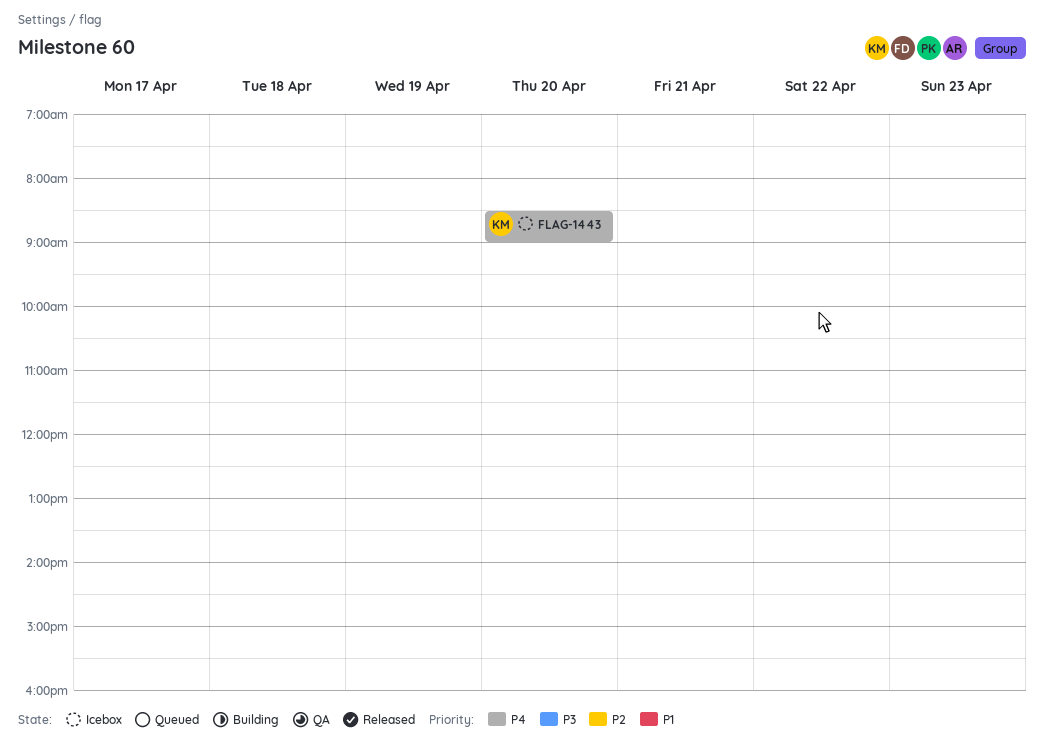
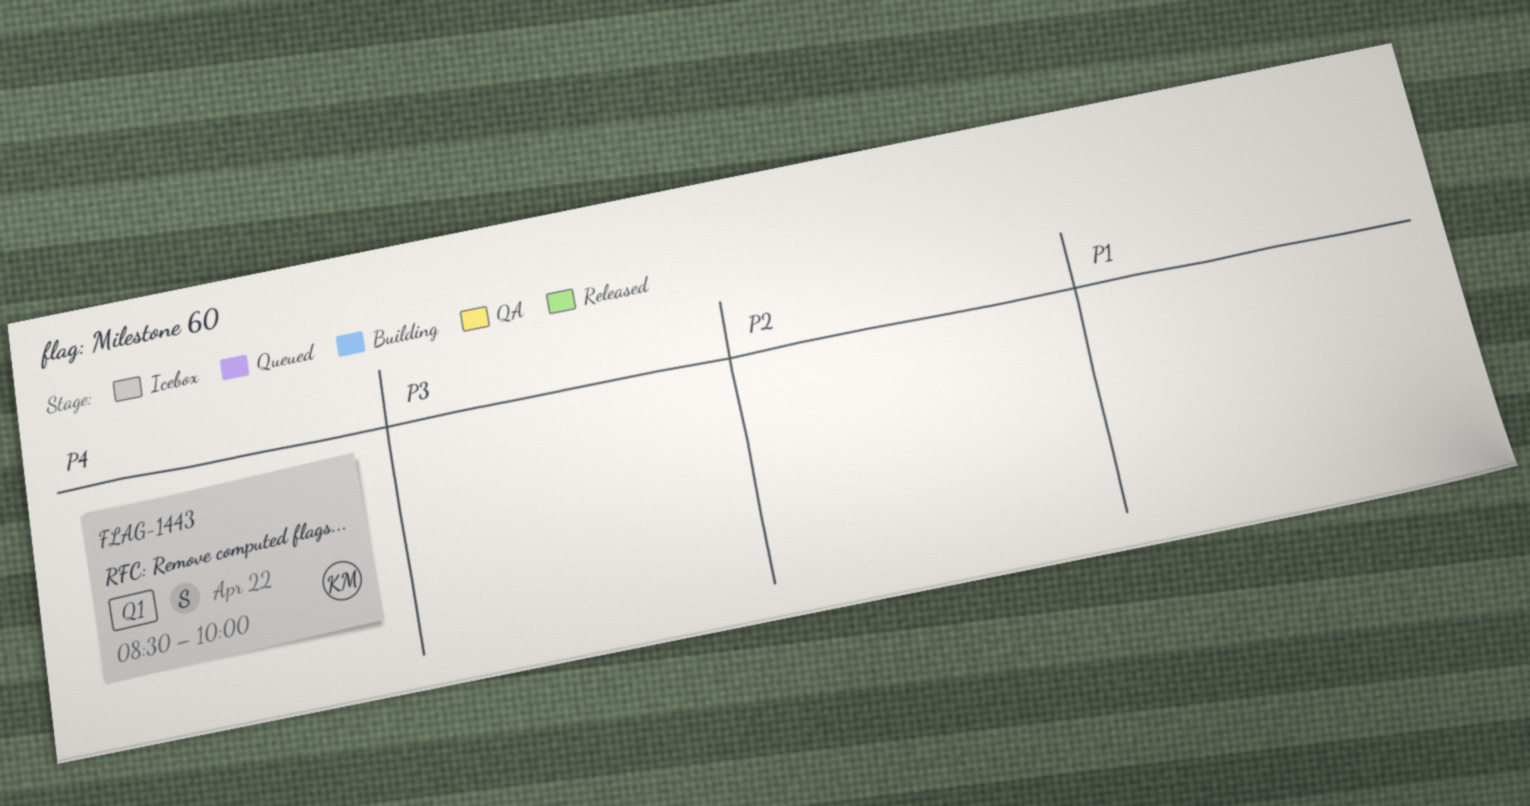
FLAG-1443, day: Apr 20 -> Apr 22
FLAG-1443, ends: 09:00 -> 10:00

